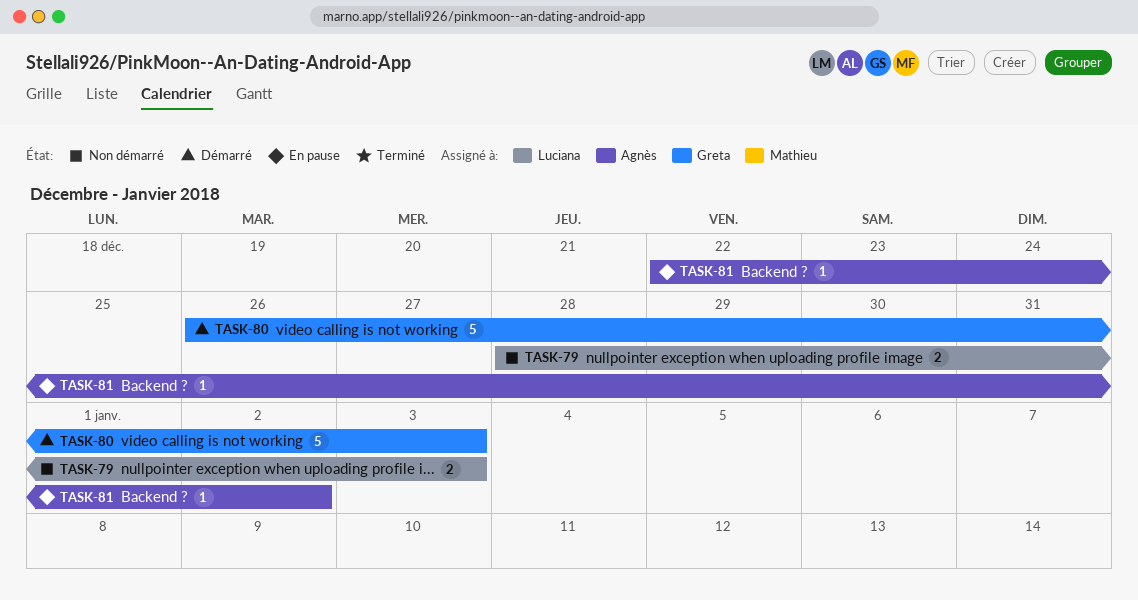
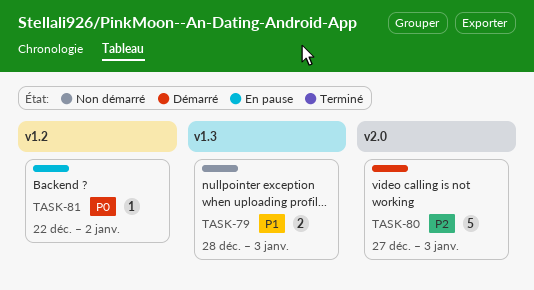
TASK-80, start: Dec 26 -> Dec 27

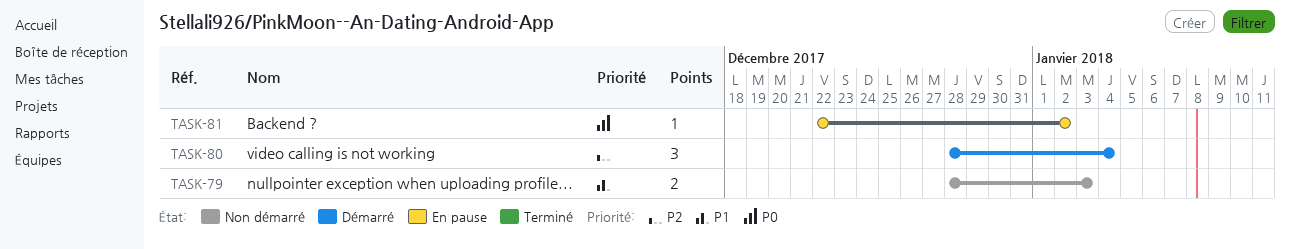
TASK-80, estimate: 5 -> 3
TASK-80, start: Dec 27 -> Dec 28
TASK-80, due: Jan 3 -> Jan 4

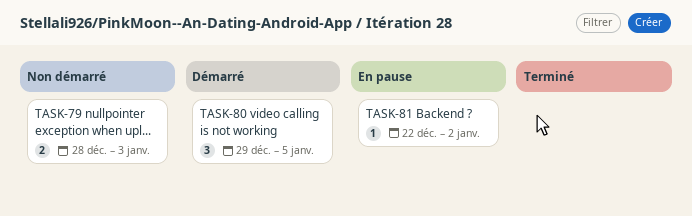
TASK-80, start: Dec 28 -> Dec 29
TASK-80, due: Jan 4 -> Jan 5

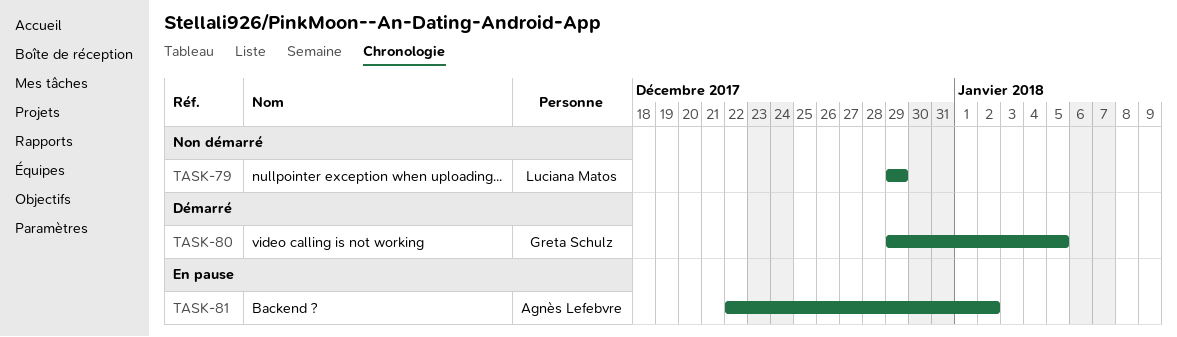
TASK-79, start: Dec 28 -> Dec 29
TASK-79, due: Jan 3 -> Dec 29

